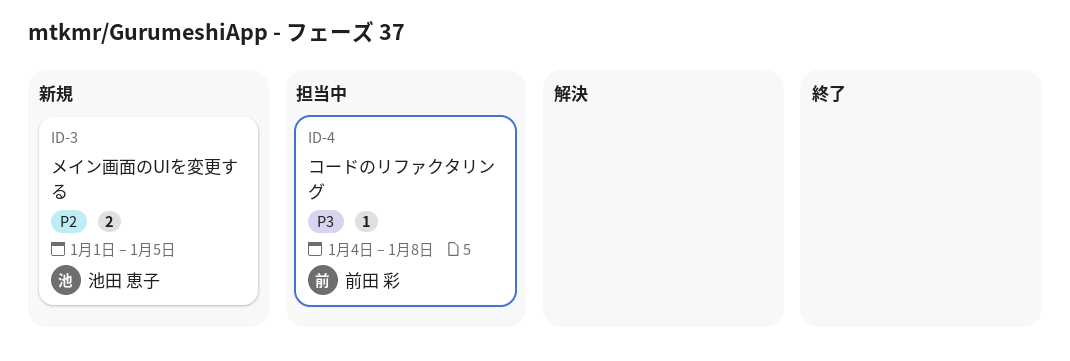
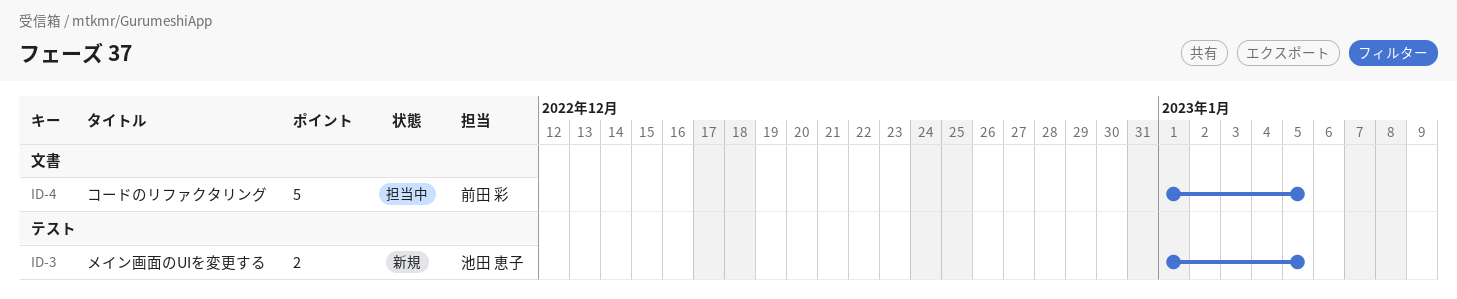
ID-4, estimate: 1 -> 5
ID-4, start: Jan 4 -> Jan 1
ID-4, due: Jan 8 -> Jan 5

